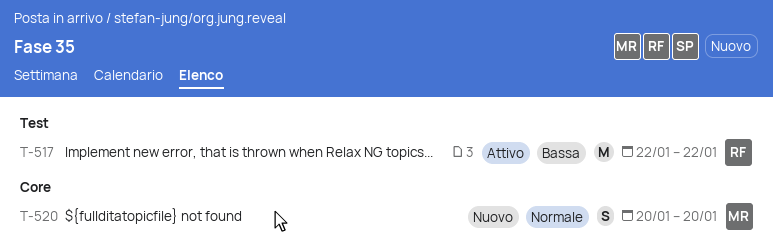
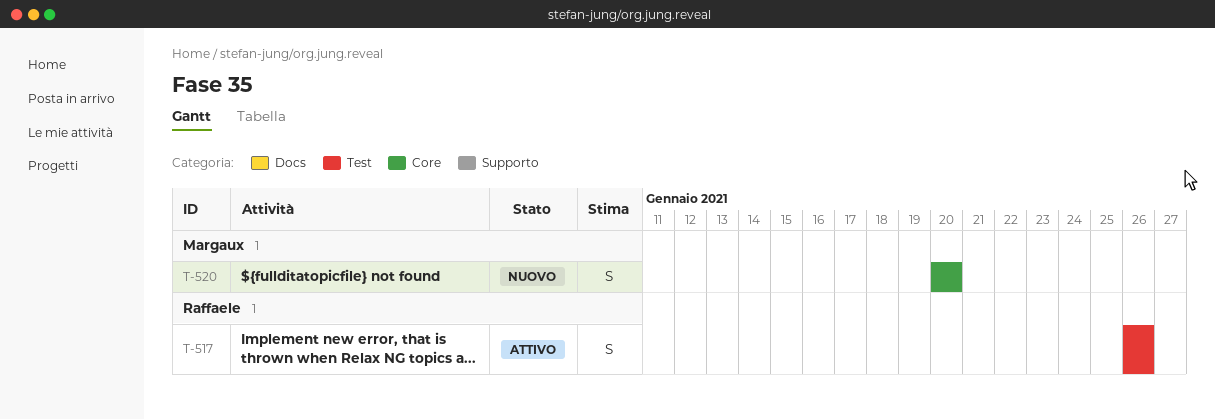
T-517, estimate: M -> S
T-517, start: Jan 22 -> Jan 26
T-517, due: Jan 22 -> Jan 26

